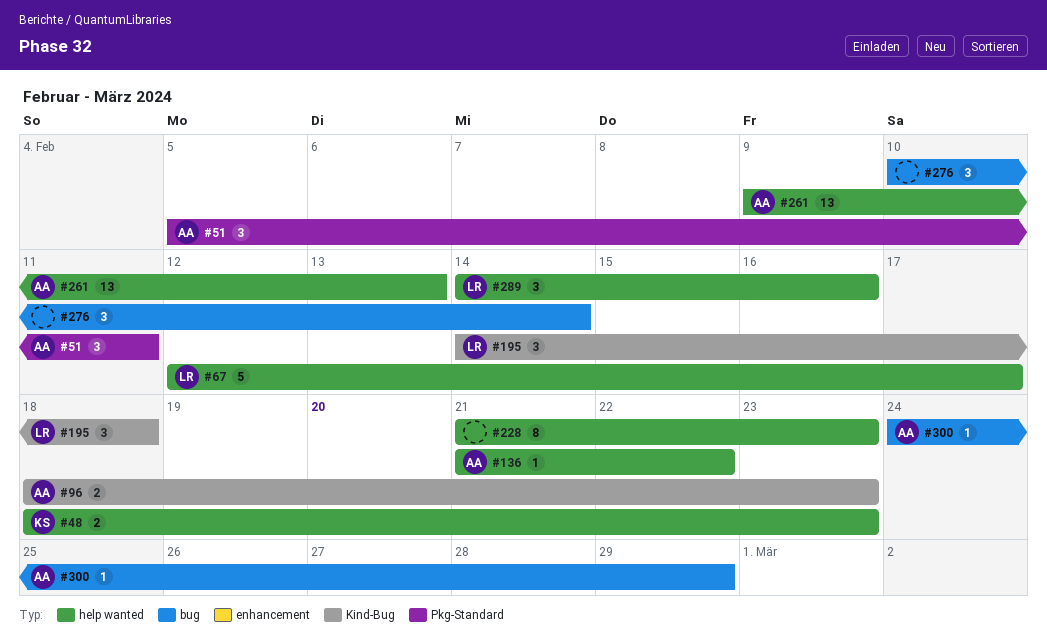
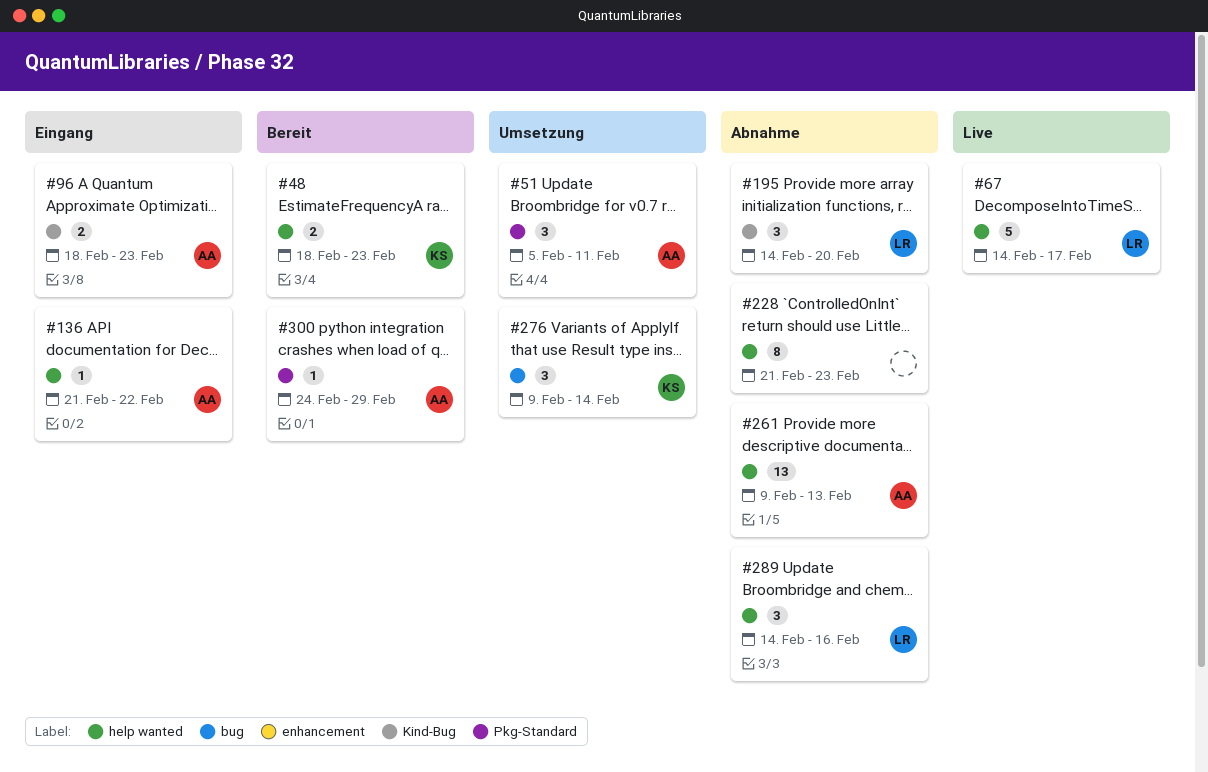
#67, start: Feb 12 -> Feb 14
#195, due: Feb 18 -> Feb 20
#276, owner: none -> KS
#276, start: Feb 10 -> Feb 9
#300, label: bug -> Pkg-Standard

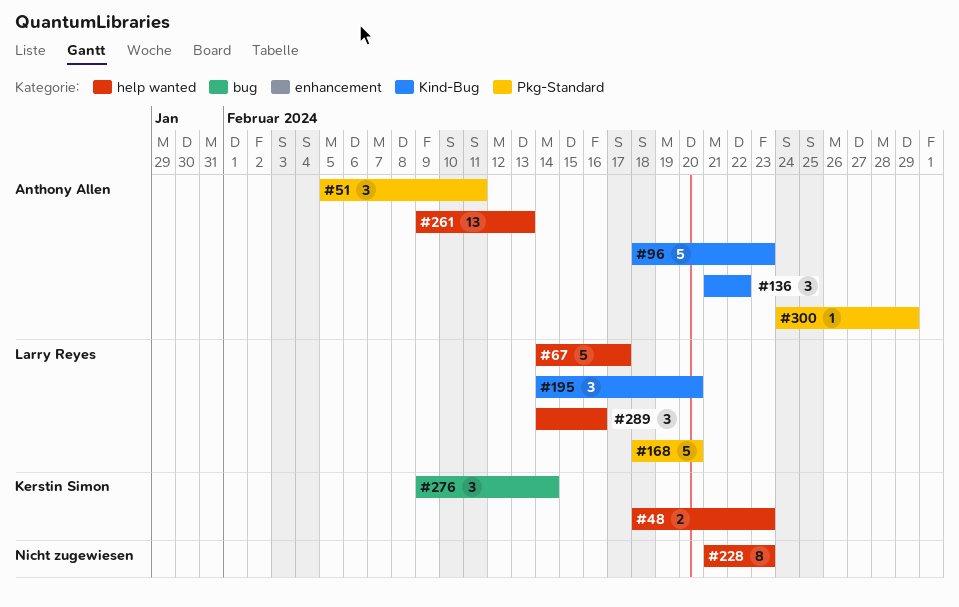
#96, estimate: 2 -> 5
#136, label: help wanted -> Kind-Bug
#136, estimate: 1 -> 3
#168: none -> present

